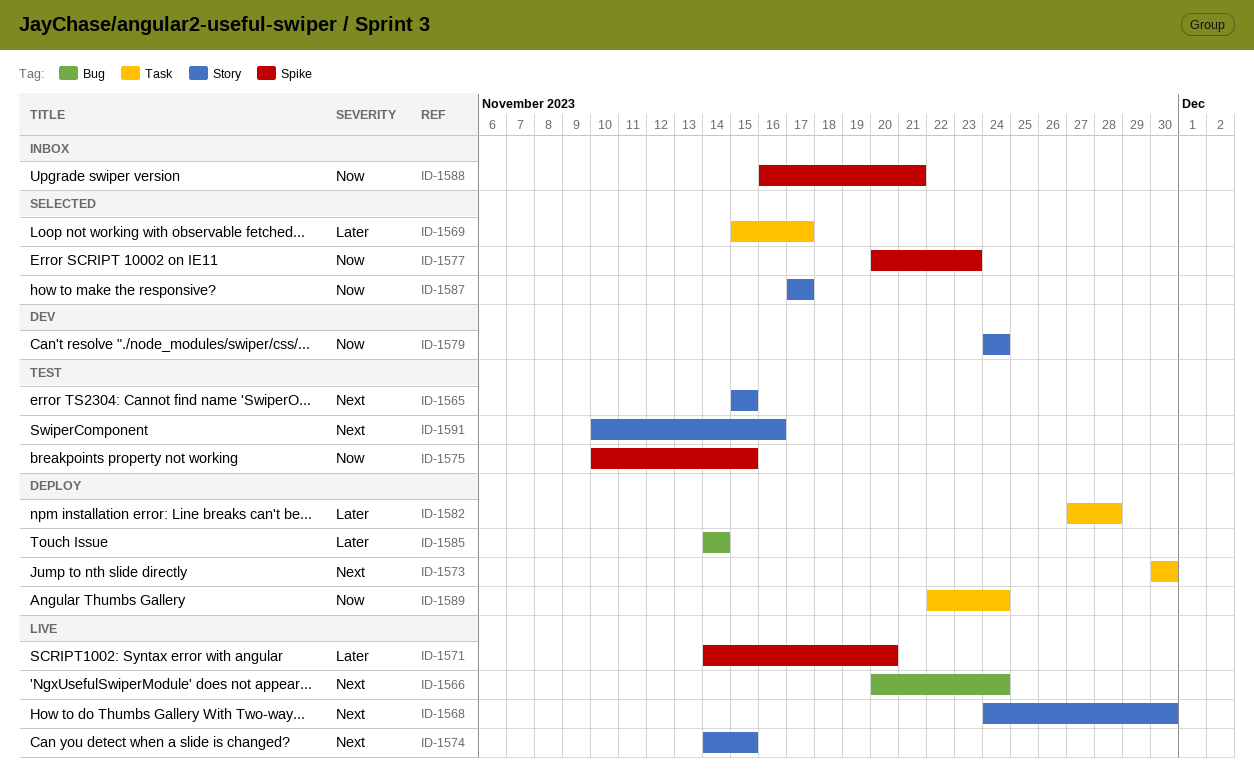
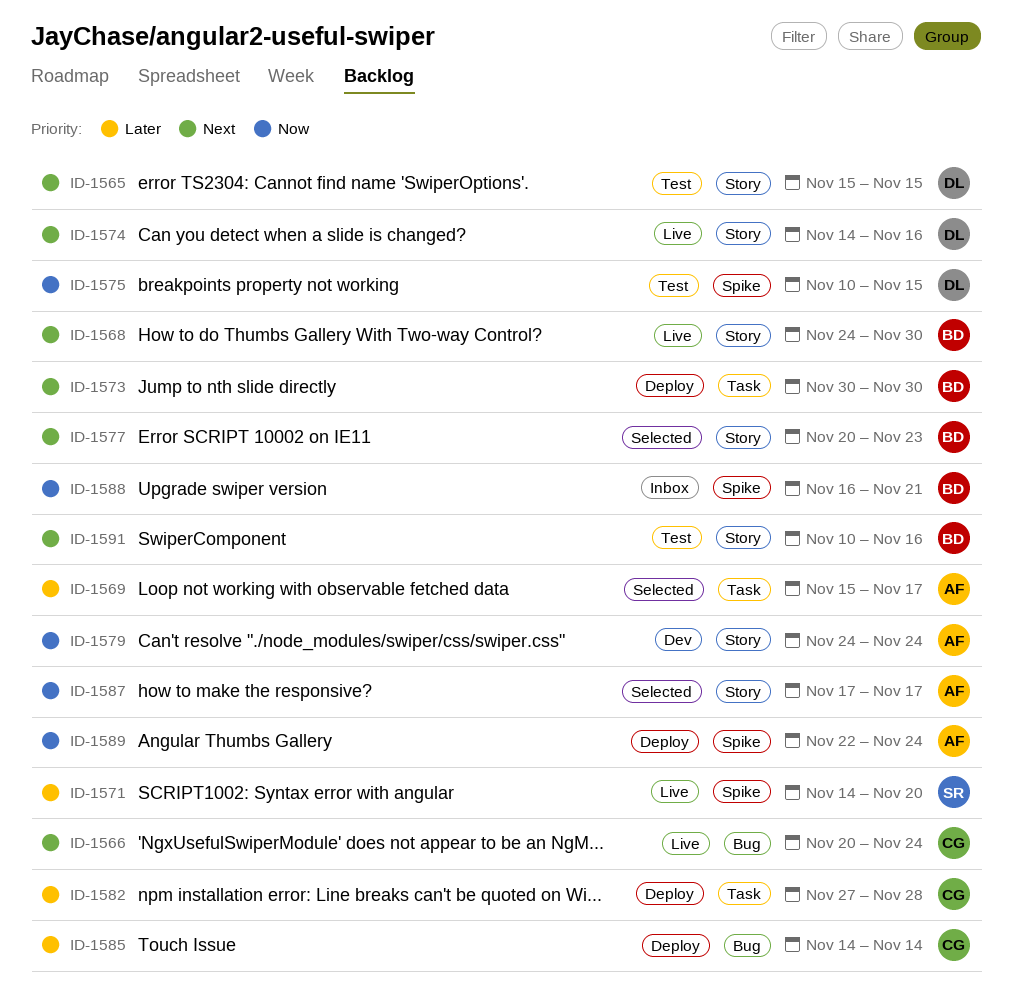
ID-1574, due: Nov 15 -> Nov 16
ID-1577, priority: Now -> Next
ID-1577, label: Spike -> Story
ID-1589, label: Task -> Spike

